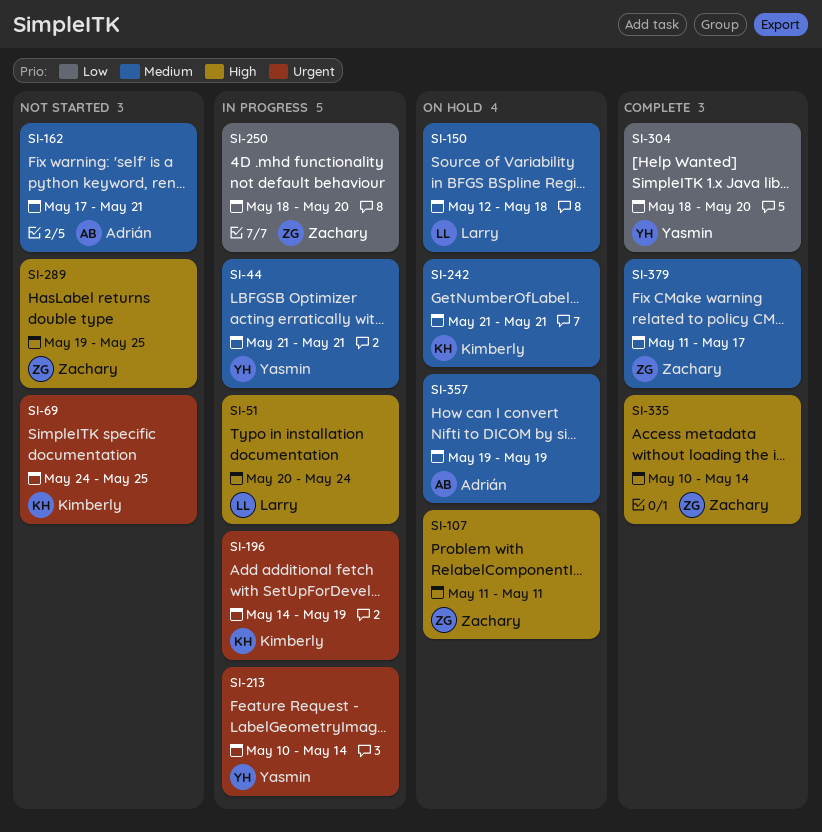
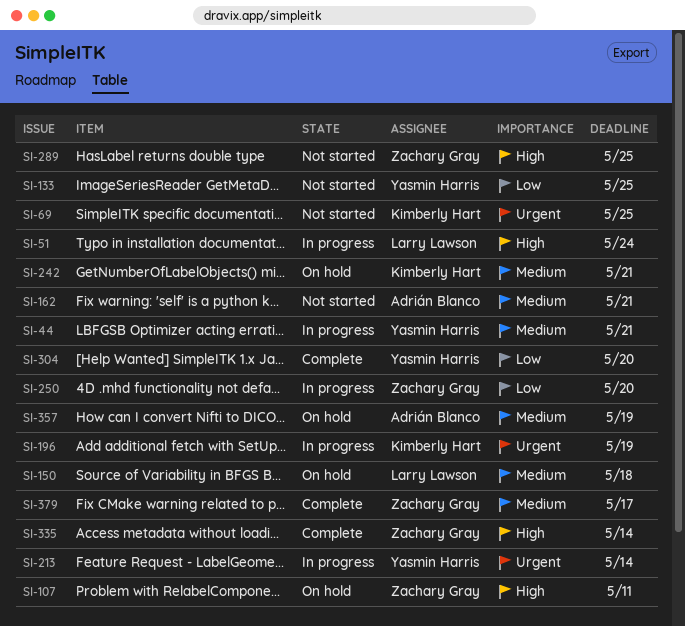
SI-133: none -> present

